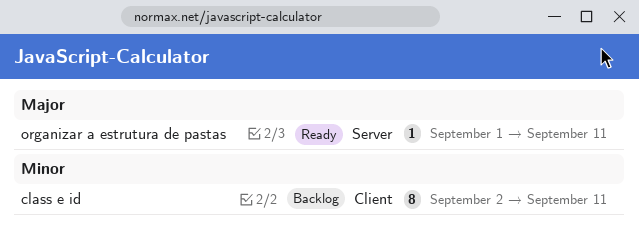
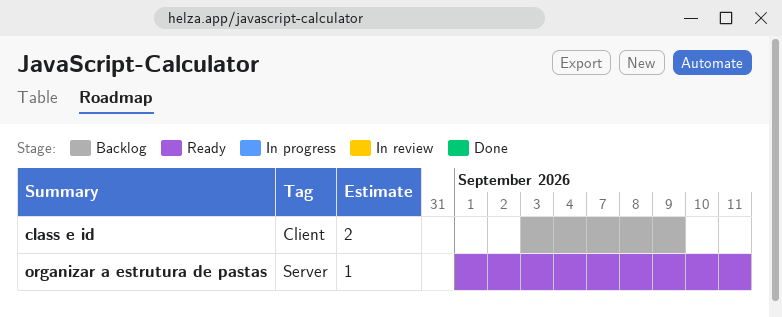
class e id, estimate: 8 -> 2
class e id, start: Sep 2 -> Sep 3
class e id, due: Sep 11 -> Sep 9

